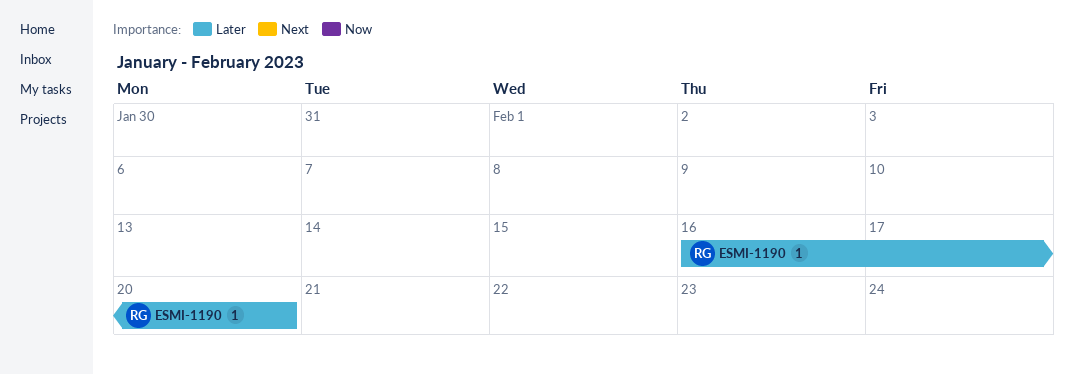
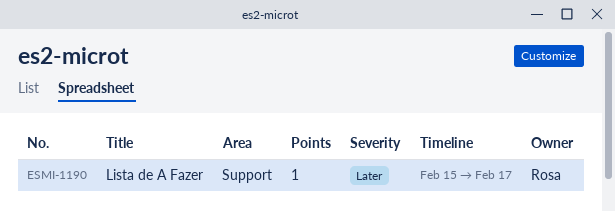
ESMI-1190, start: Feb 16 -> Feb 15
ESMI-1190, due: Feb 20 -> Feb 17

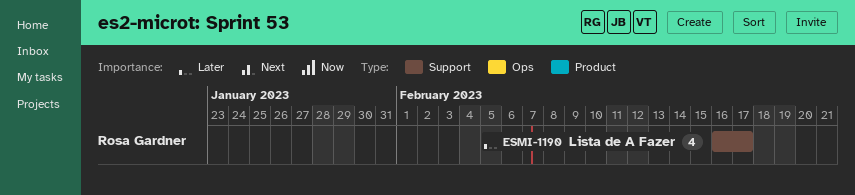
ESMI-1190, estimate: 1 -> 4
ESMI-1190, start: Feb 15 -> Feb 16

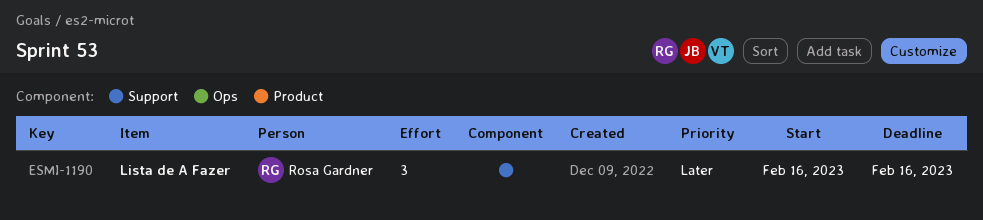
ESMI-1190, estimate: 4 -> 3
ESMI-1190, due: Feb 17 -> Feb 16

